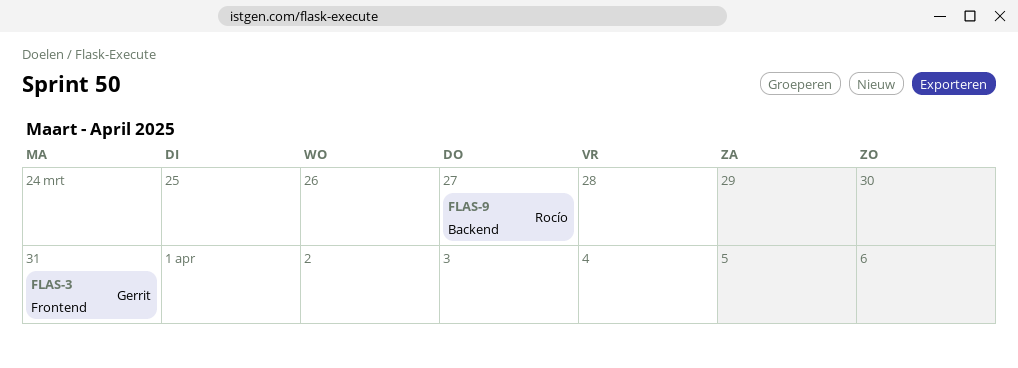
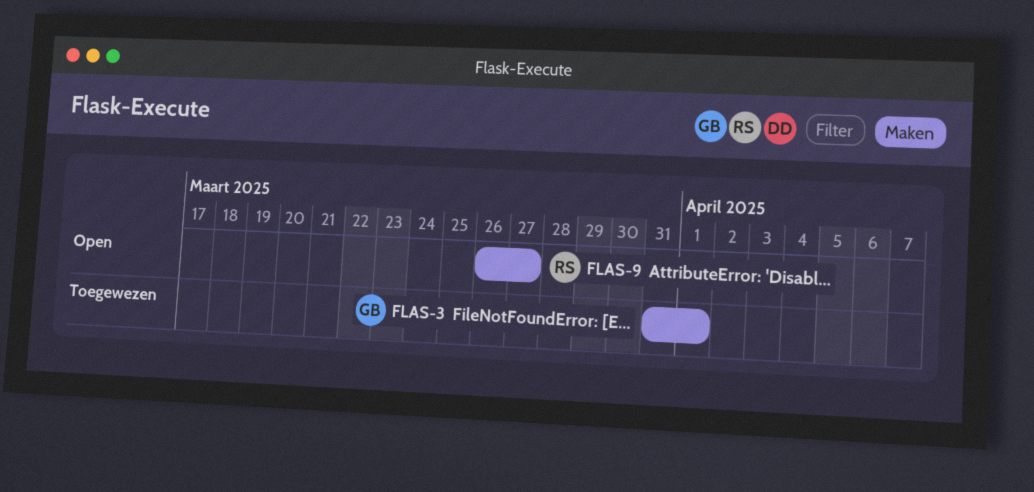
FLAS-3, due: Mar 31 -> Apr 1

